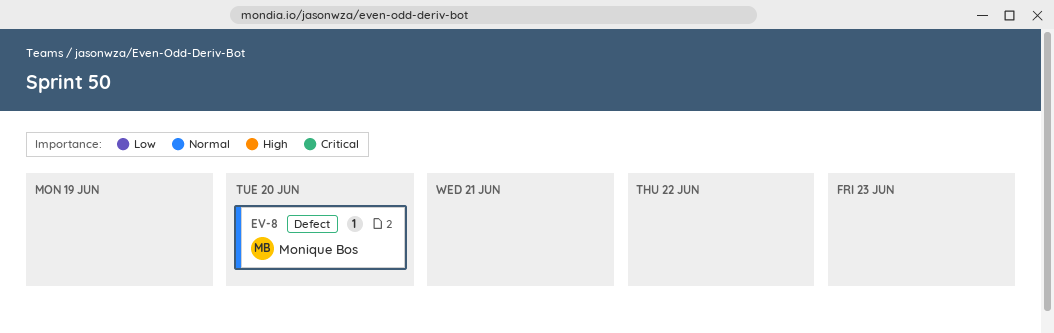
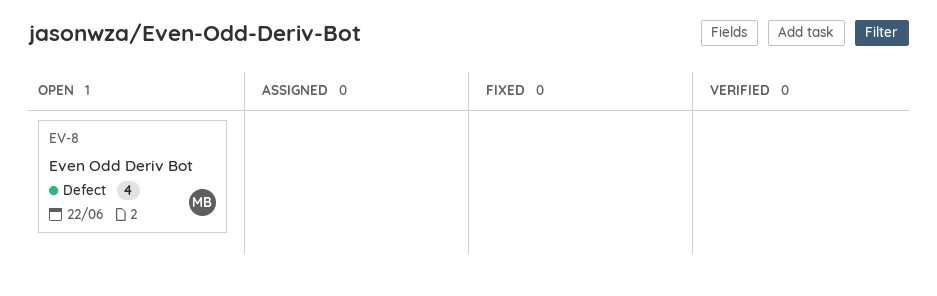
EV-8, estimate: 1 -> 4
EV-8, due: Jun 20 -> Jun 22

